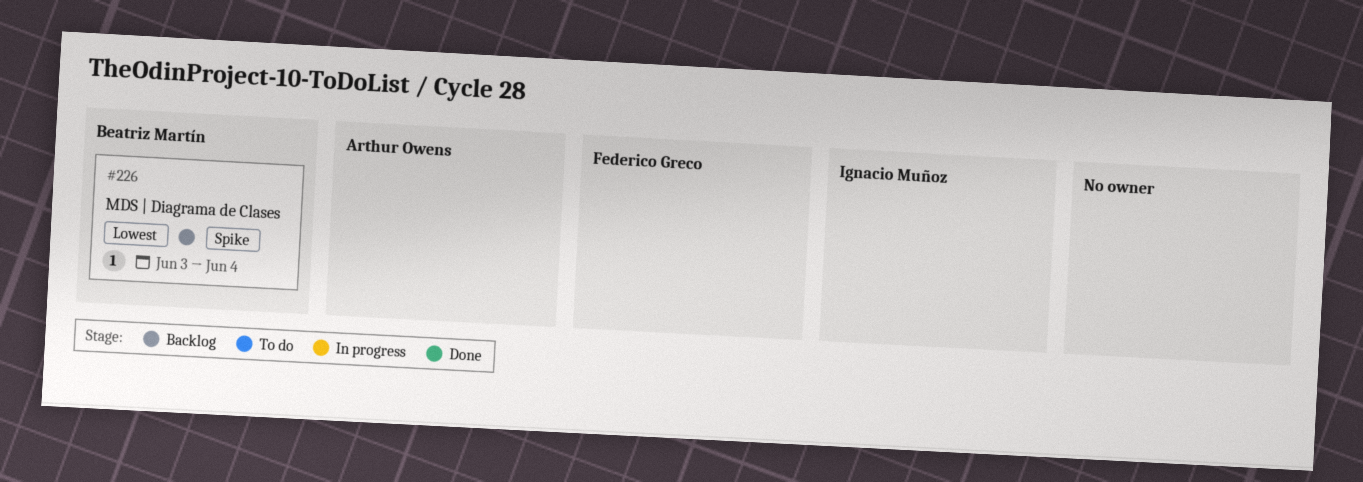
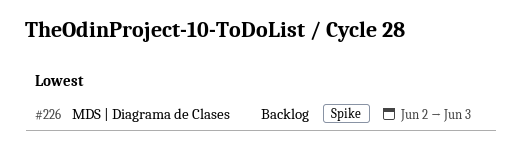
#226, start: Jun 3 -> Jun 2
#226, due: Jun 4 -> Jun 3

